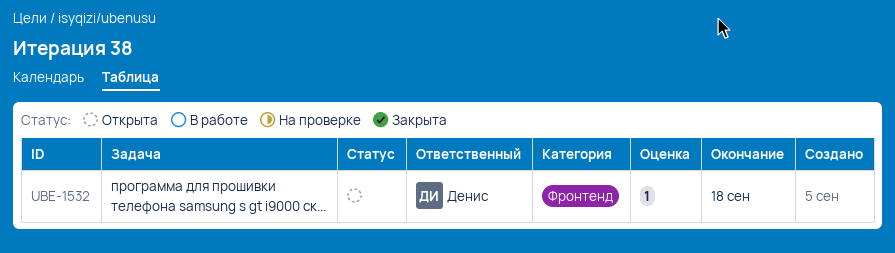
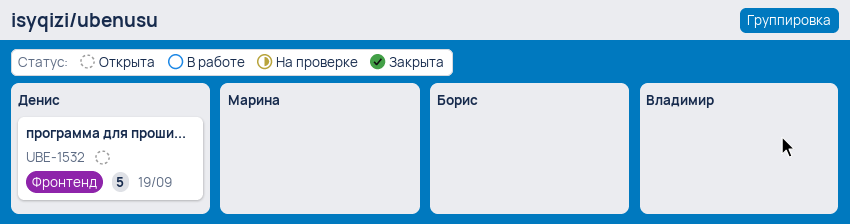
UBE-1532, estimate: 1 -> 5
UBE-1532, due: Sep 18 -> Sep 19

